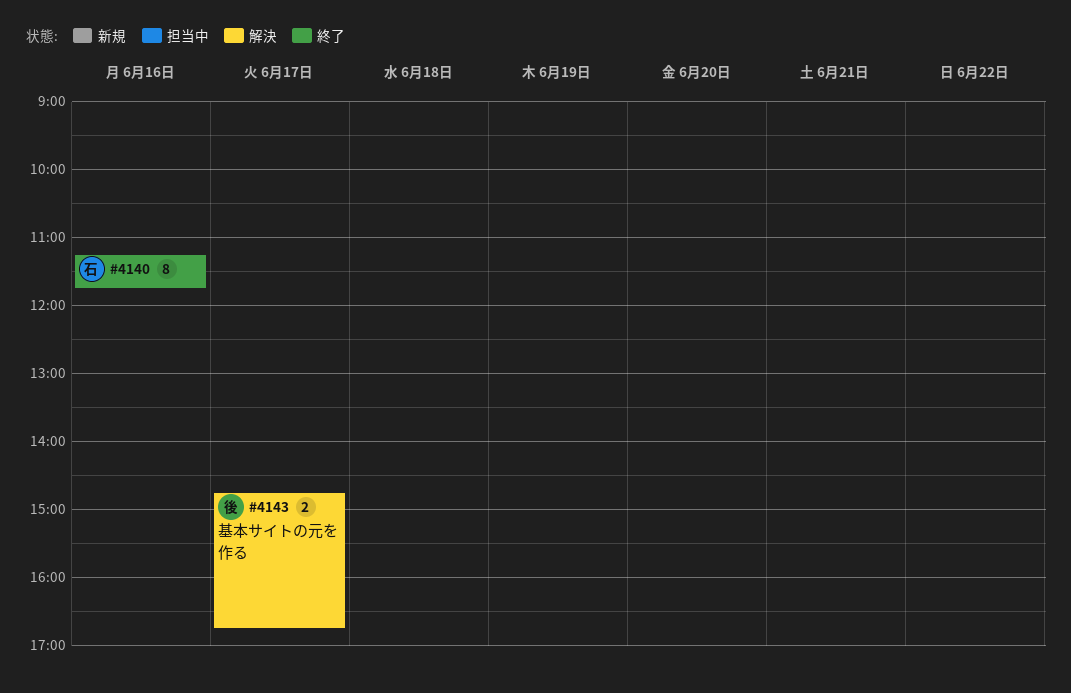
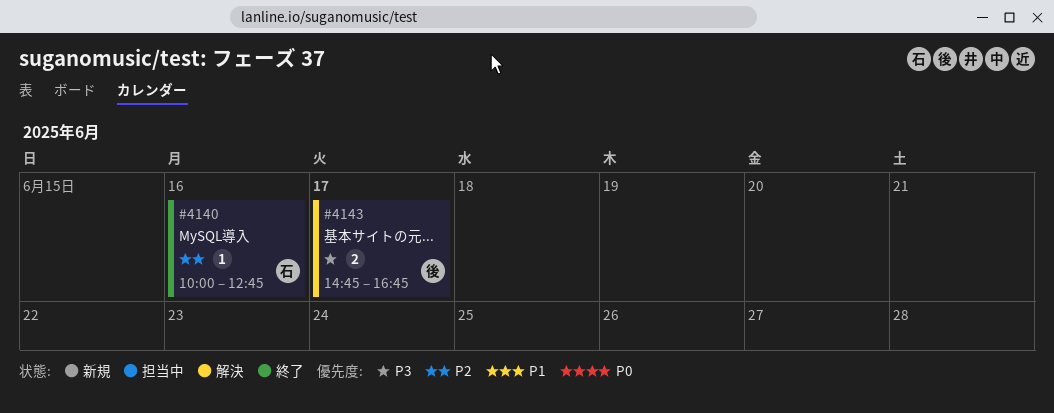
#4140, estimate: 8 -> 1
#4140, begins: 11:15 -> 10:00
#4140, ends: 11:45 -> 12:45

